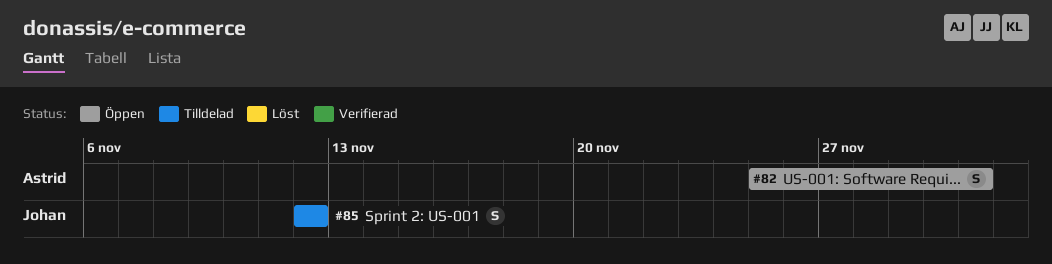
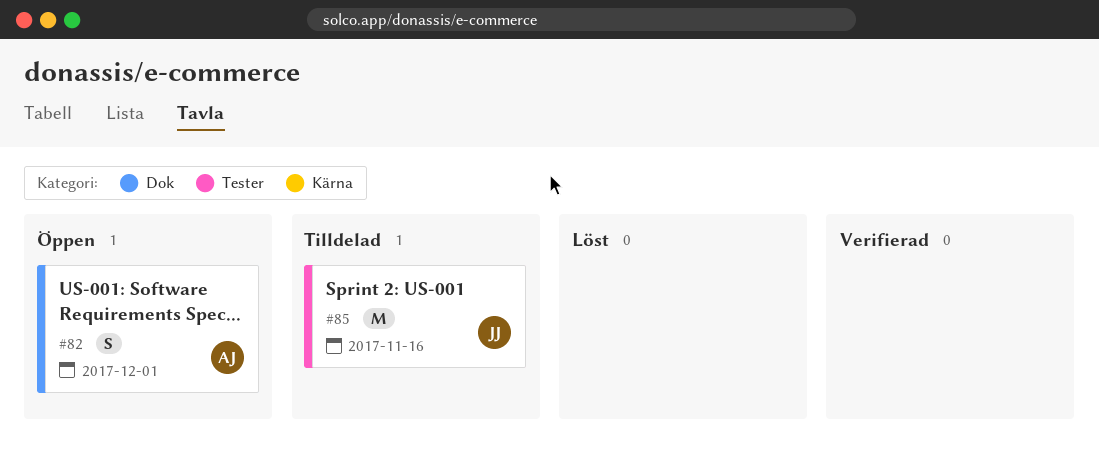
#85, estimate: S -> M
#85, due: Nov 12 -> Nov 16

